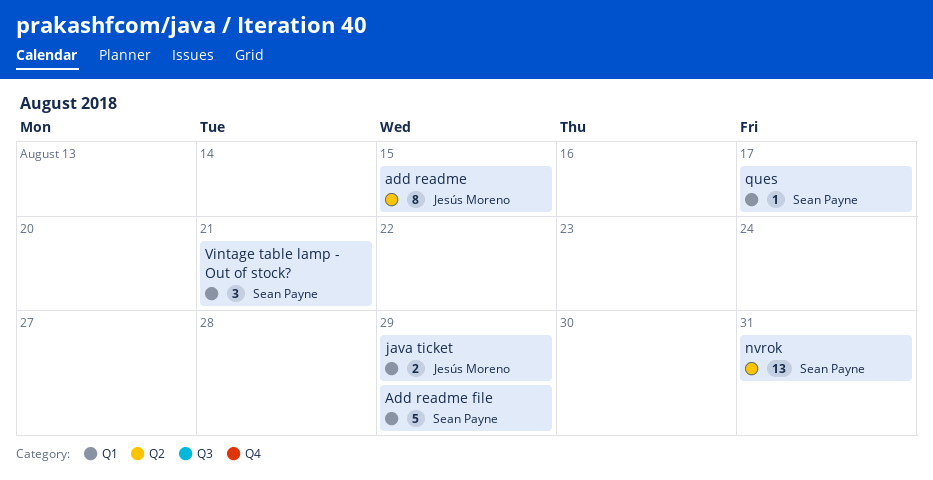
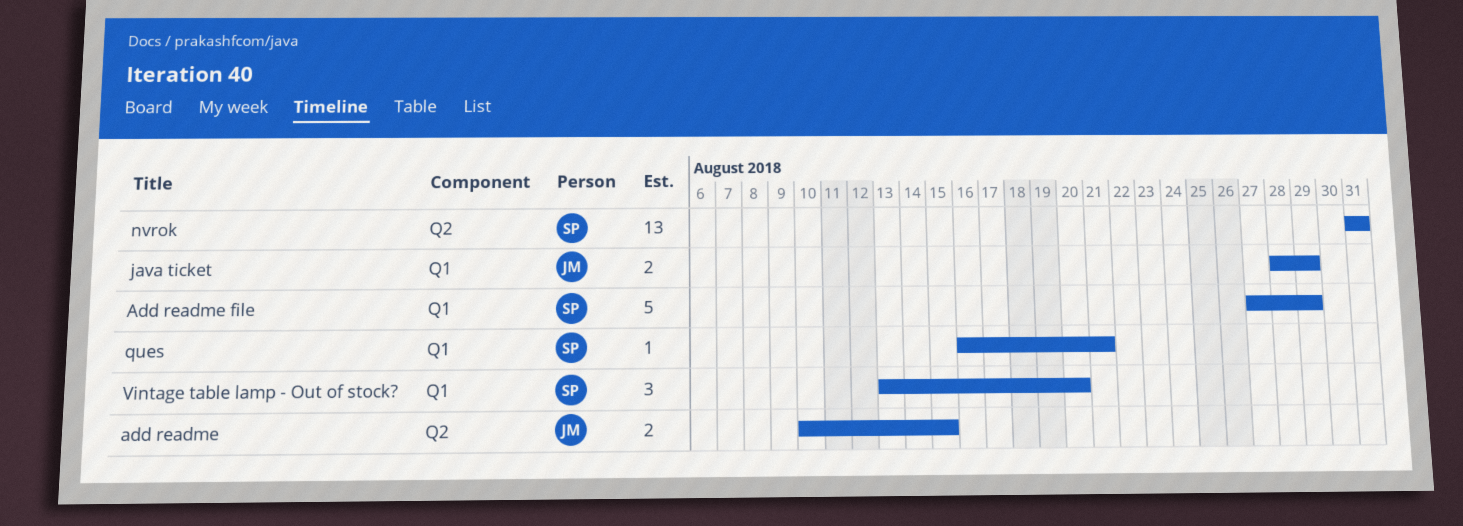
add readme, estimate: 8 -> 2
ques, due: Aug 17 -> Aug 21
Vintage table lamp - Out of stock?, due: Aug 21 -> Aug 20

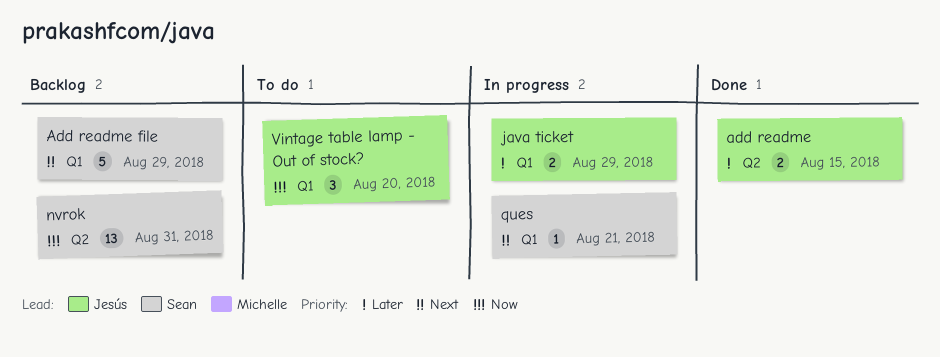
Vintage table lamp - Out of stock?, owner: Sean -> Jesús

